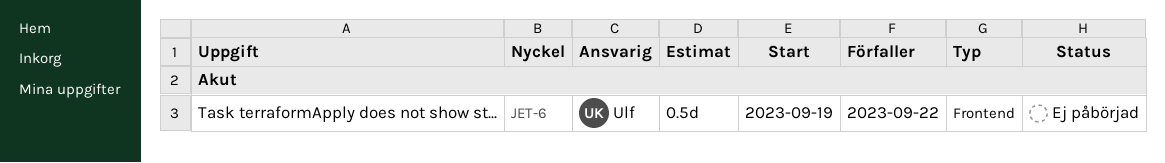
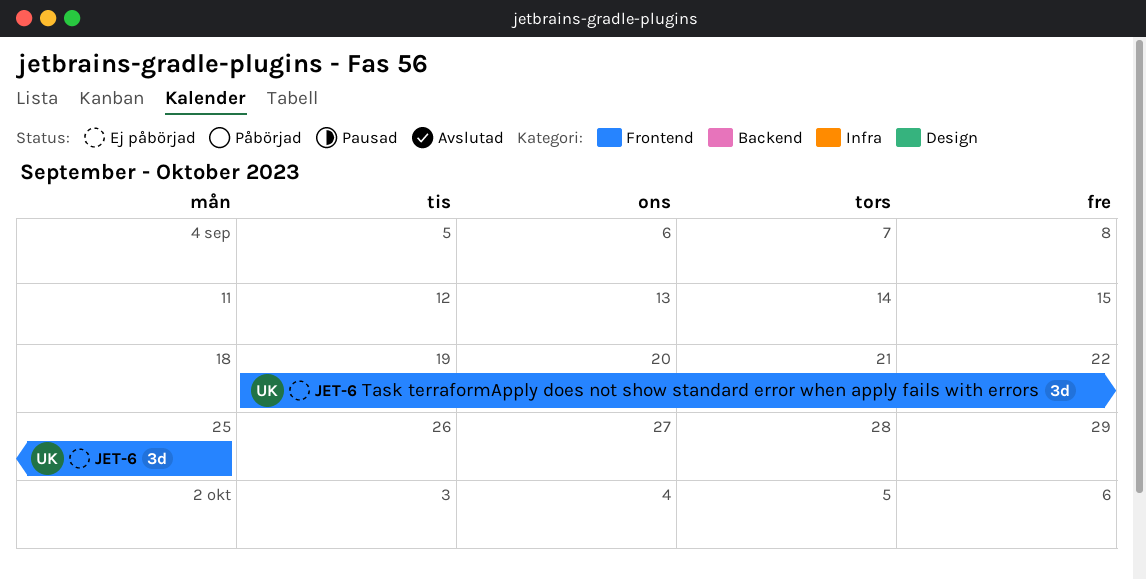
JET-6, estimate: 0.5d -> 3d
JET-6, due: Sep 22 -> Sep 25

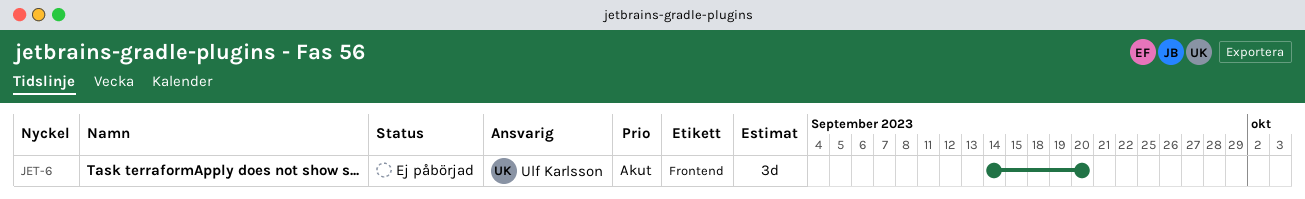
JET-6, start: Sep 19 -> Sep 14
JET-6, due: Sep 25 -> Sep 20

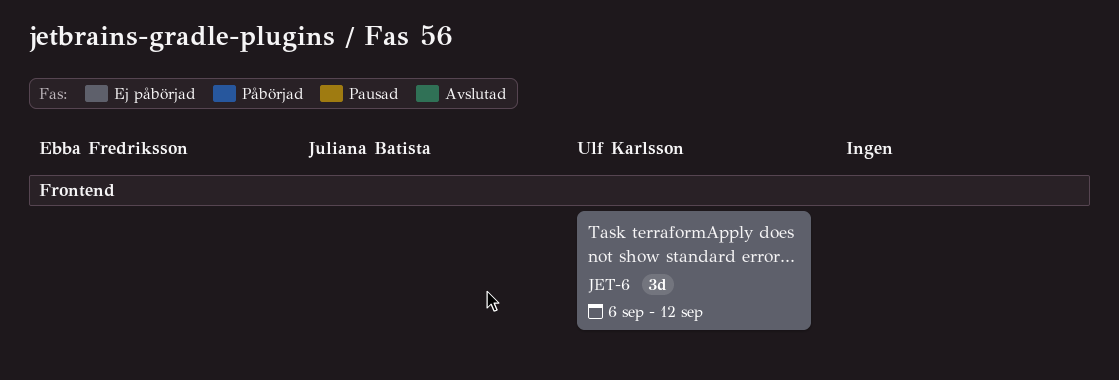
JET-6, start: Sep 14 -> Sep 6
JET-6, due: Sep 20 -> Sep 12

